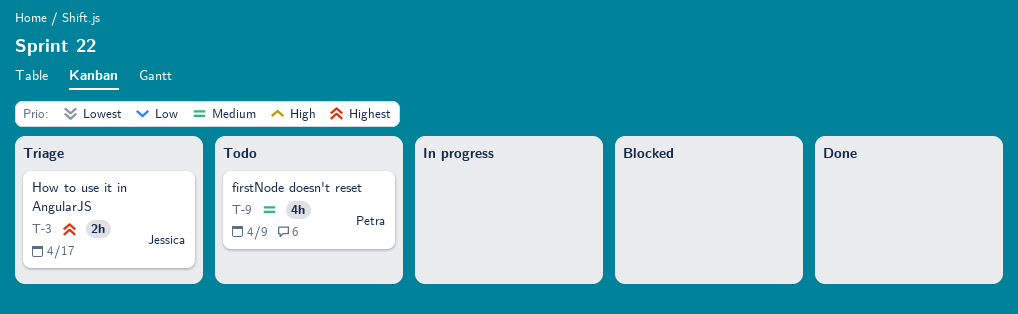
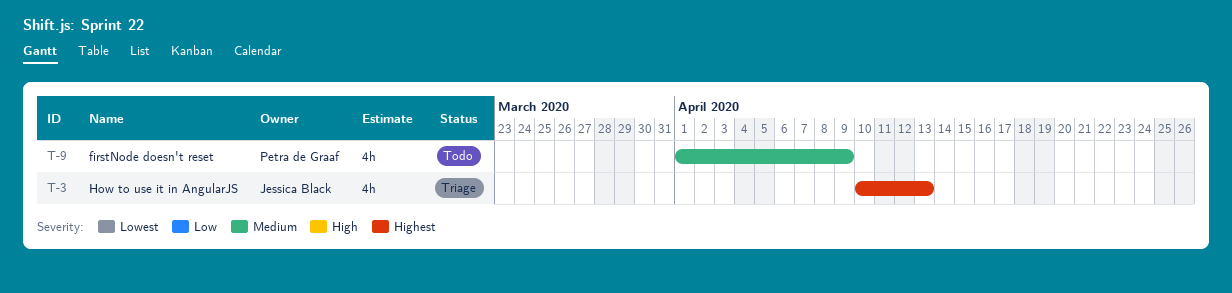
T-3, estimate: 2h -> 4h
T-3, due: Apr 17 -> Apr 13

